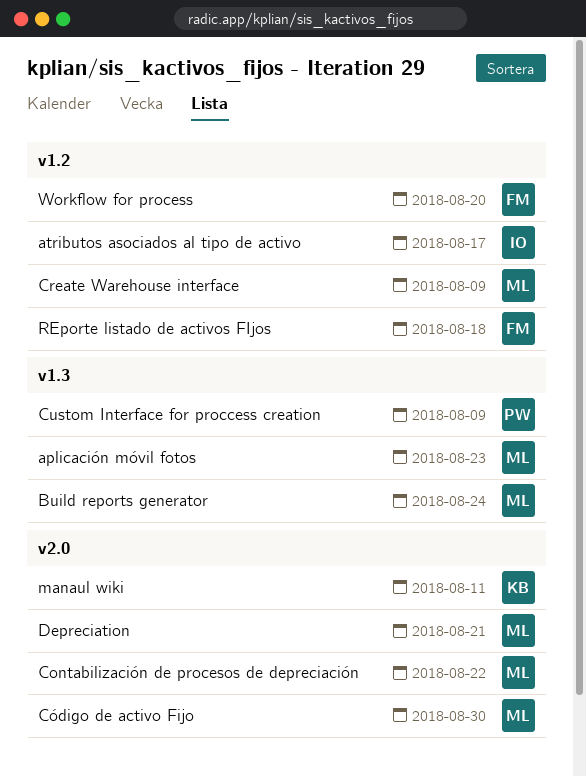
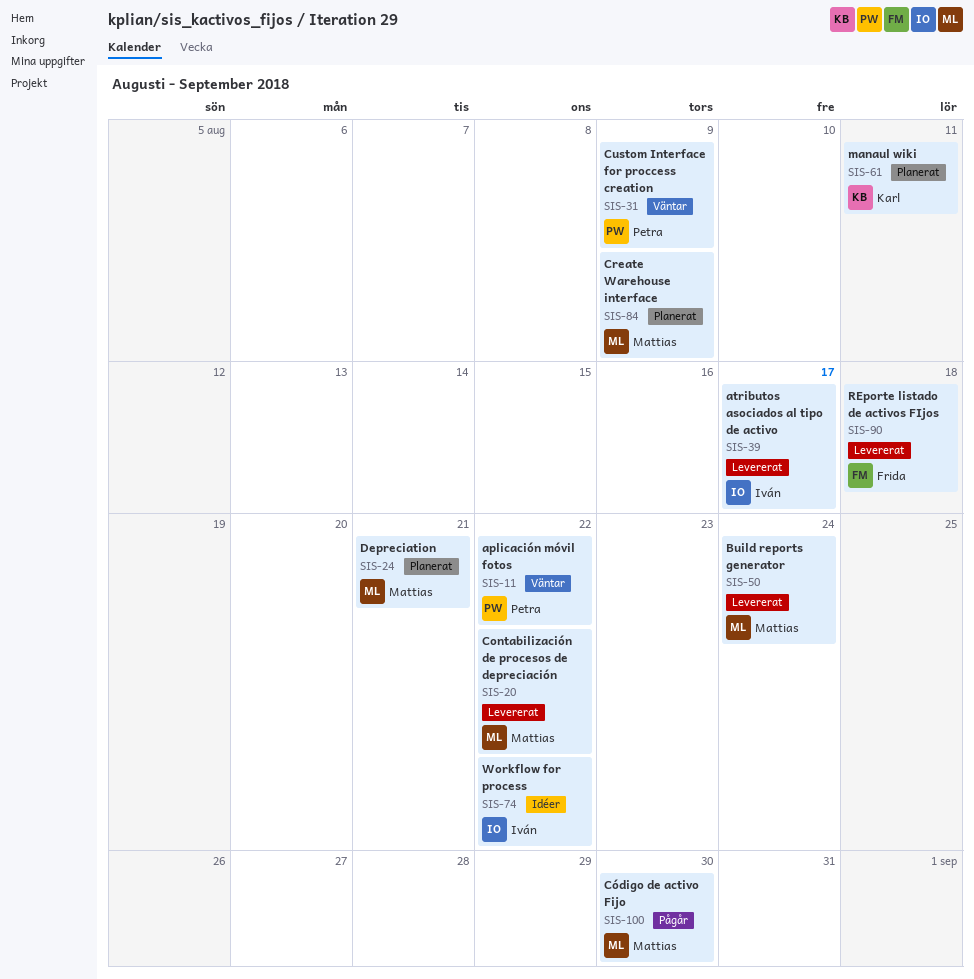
aplicación móvil fotos, owner: Mattias -> Petra
aplicación móvil fotos, due: Aug 23 -> Aug 22
Workflow for process, owner: Frida -> Iván
Workflow for process, due: Aug 20 -> Aug 22

